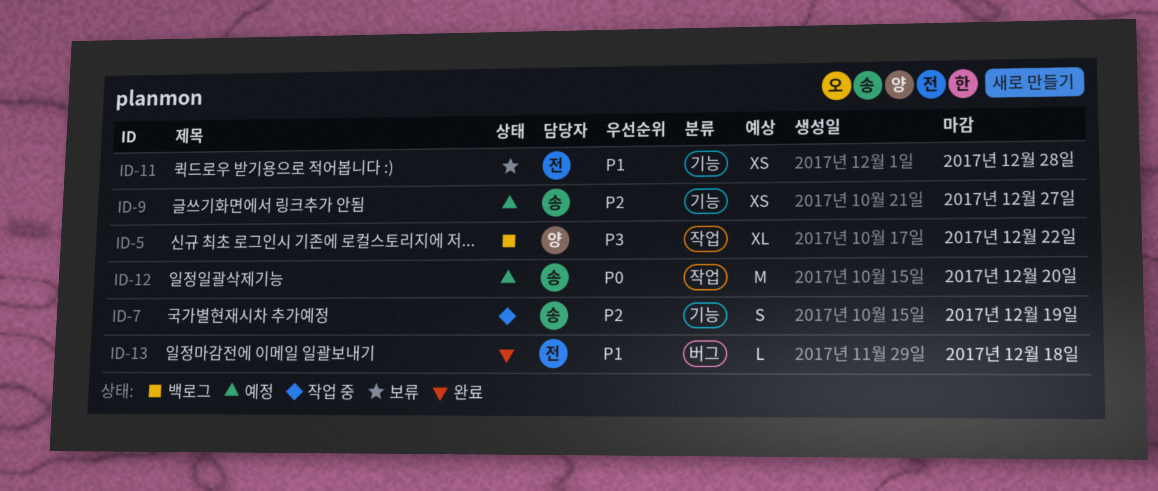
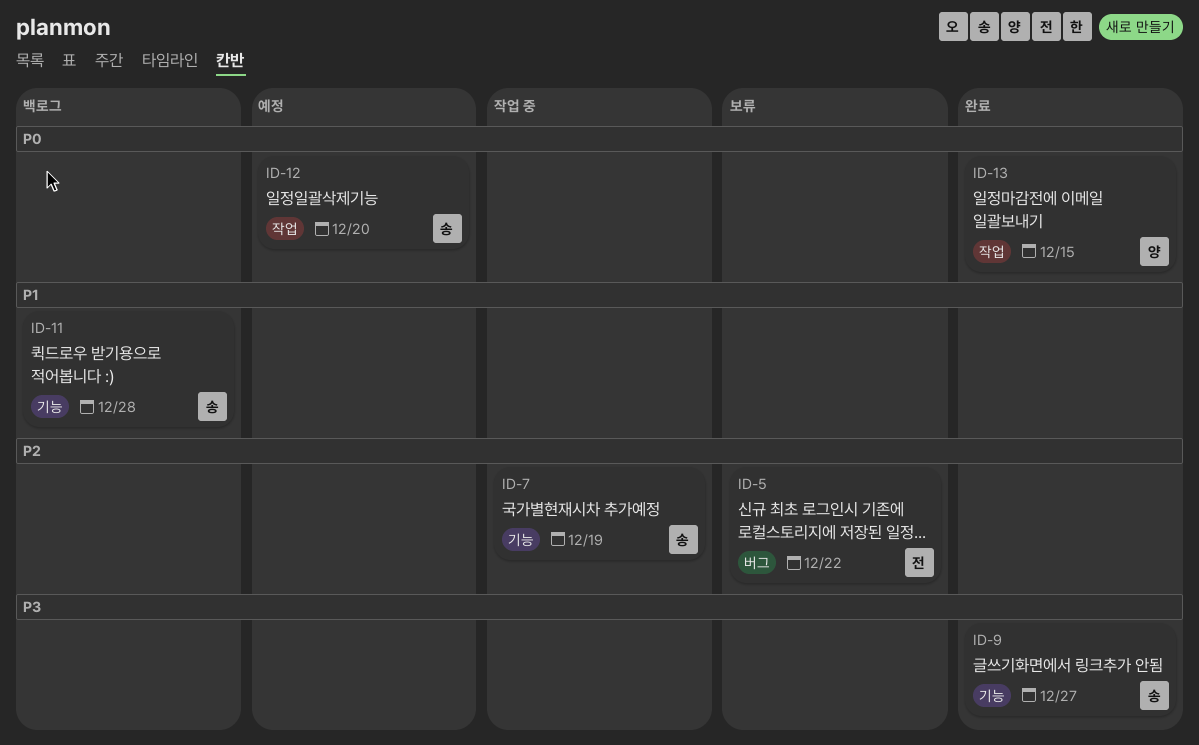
ID-5, status: 백로그 -> 보류
ID-5, owner: 양 -> 전
ID-5, priority: P3 -> P2
ID-5, label: 작업 -> 버그
ID-9, status: 예정 -> 완료
ID-9, priority: P2 -> P3
ID-11, status: 보류 -> 백로그
ID-11, owner: 전 -> 송
ID-13, owner: 전 -> 양
ID-13, priority: P1 -> P0
ID-13, label: 버그 -> 작업
ID-13, due: Dec 18 -> Dec 15

